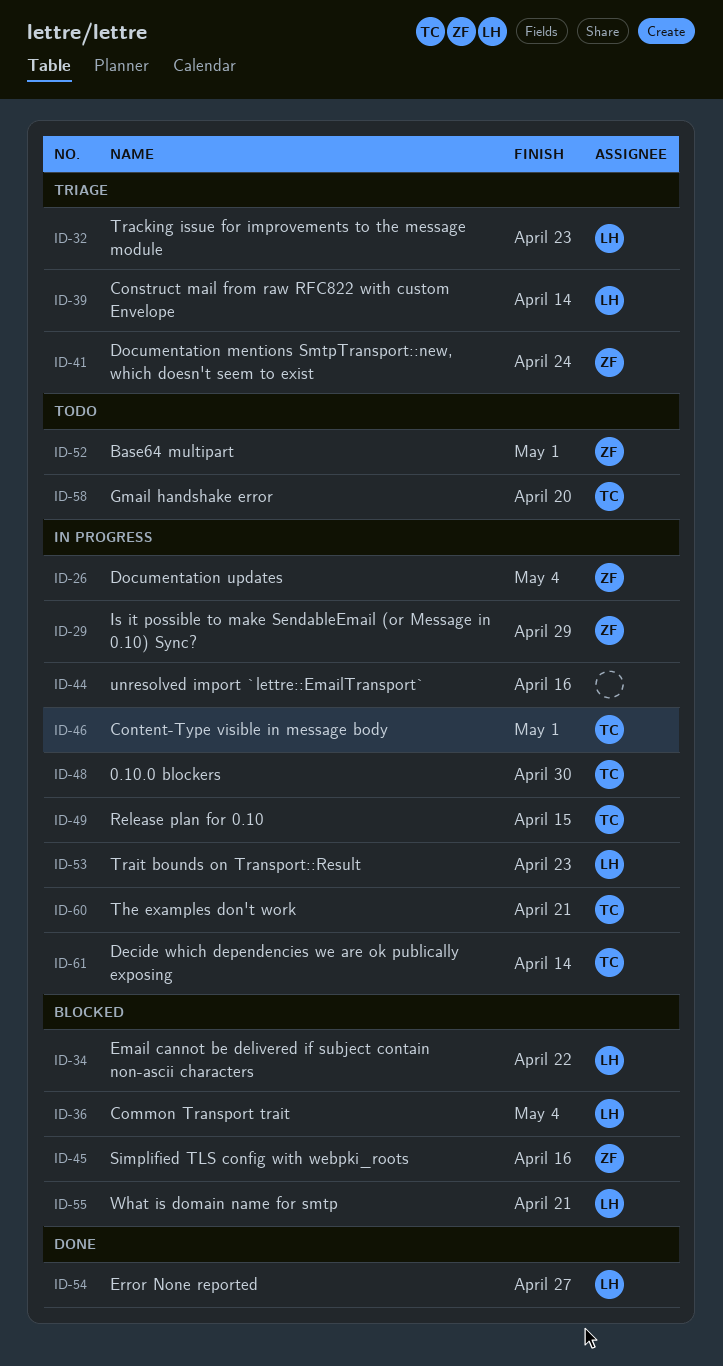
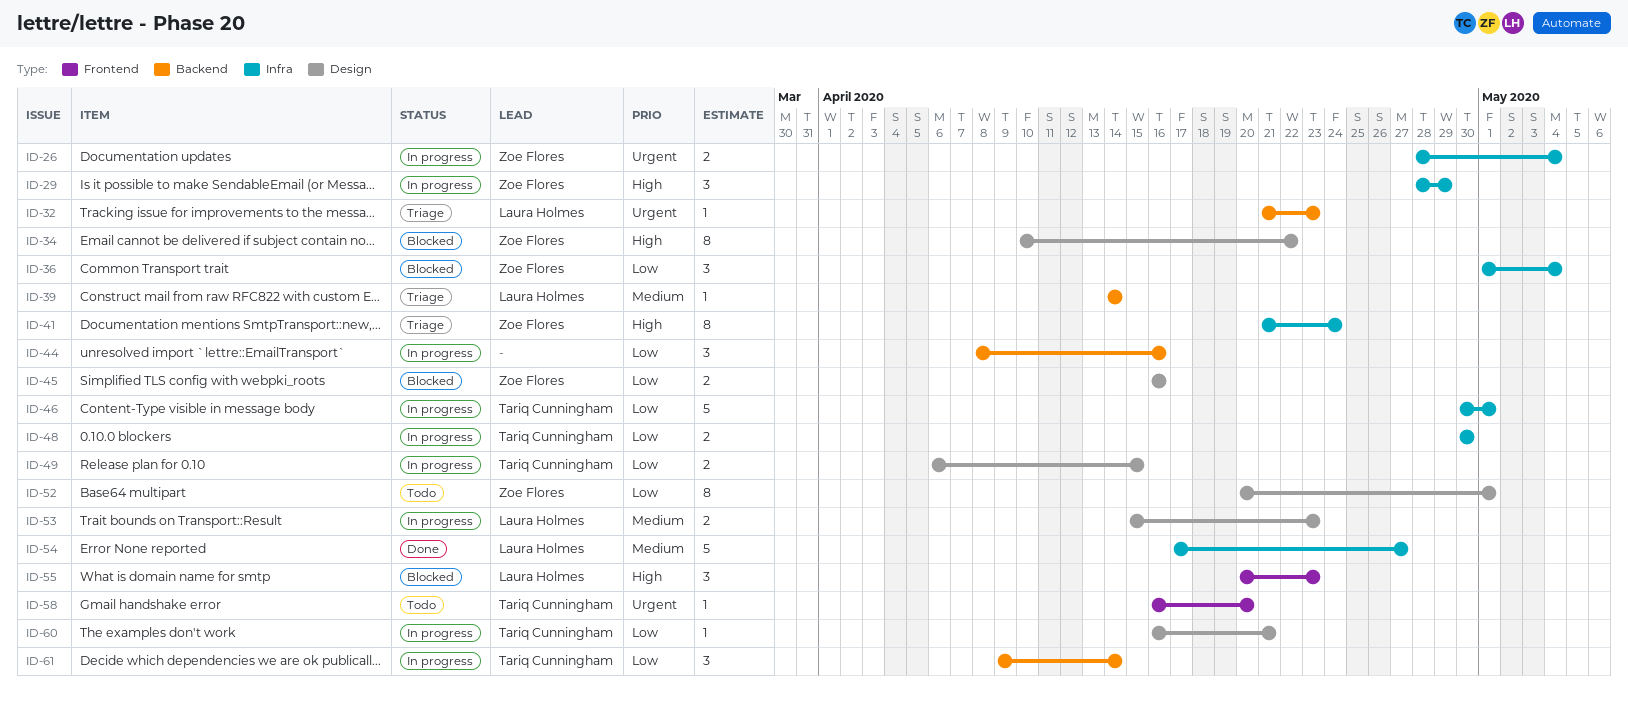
ID-34, owner: Laura Holmes -> Zoe Flores
ID-36, owner: Laura Holmes -> Zoe Flores
ID-55, due: Apr 21 -> Apr 23

